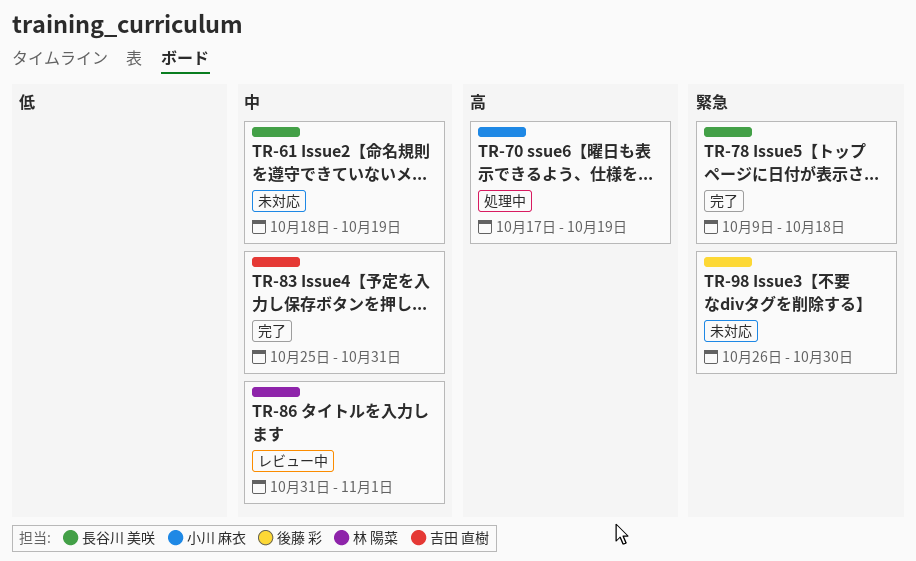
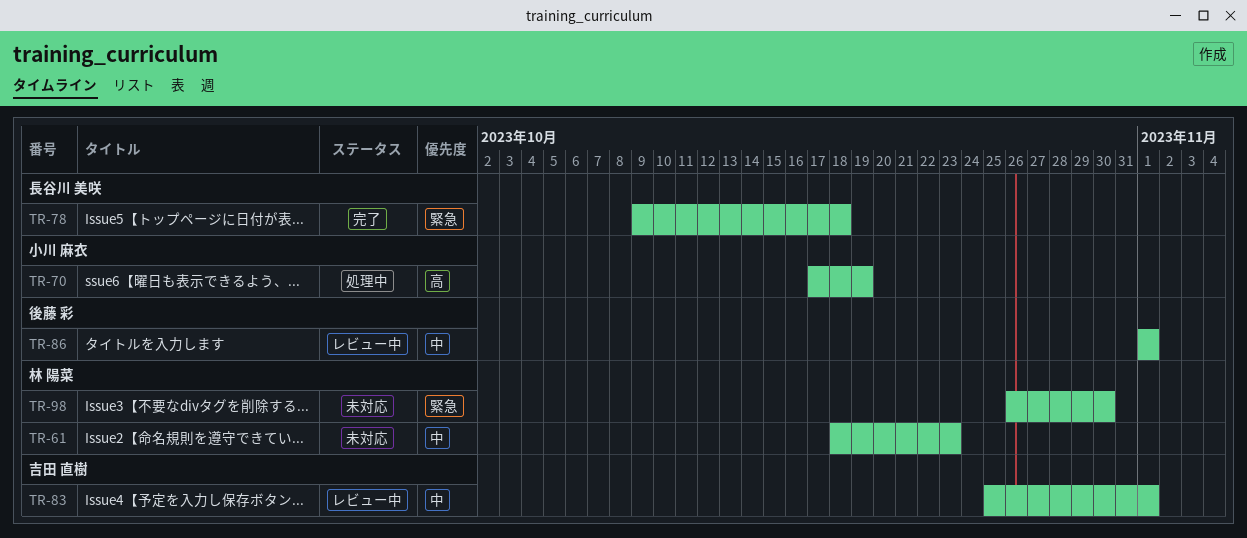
TR-61, owner: 長谷川 美咲 -> 林 陽菜
TR-61, due: Oct 19 -> Oct 23
TR-83, status: 完了 -> レビュー中
TR-83, due: Oct 31 -> Nov 1
TR-86, owner: 林 陽菜 -> 後藤 彩
TR-86, start: Oct 31 -> Nov 1
TR-98, owner: 後藤 彩 -> 林 陽菜

